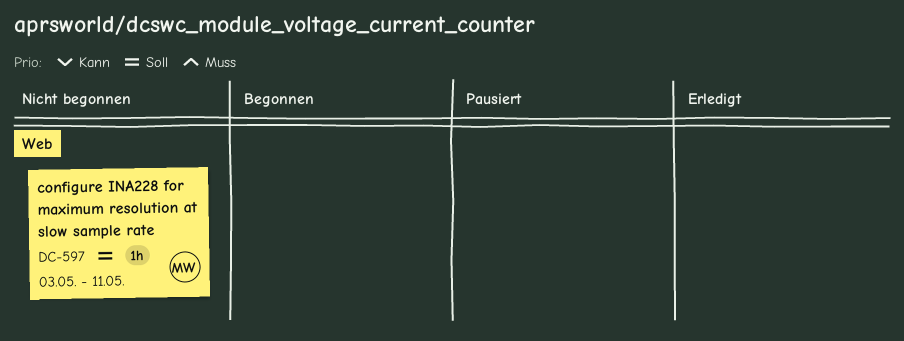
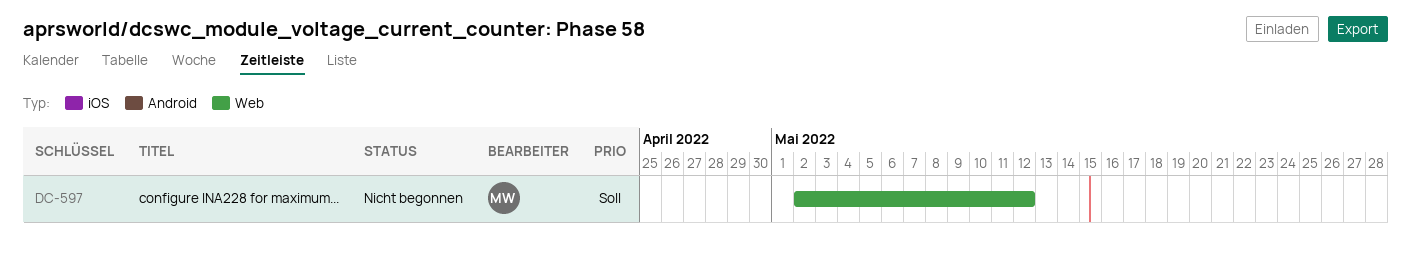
DC-597, start: May 3 -> May 2
DC-597, due: May 11 -> May 12

